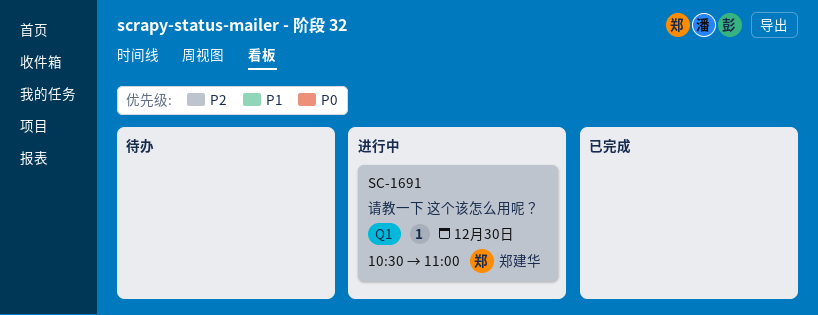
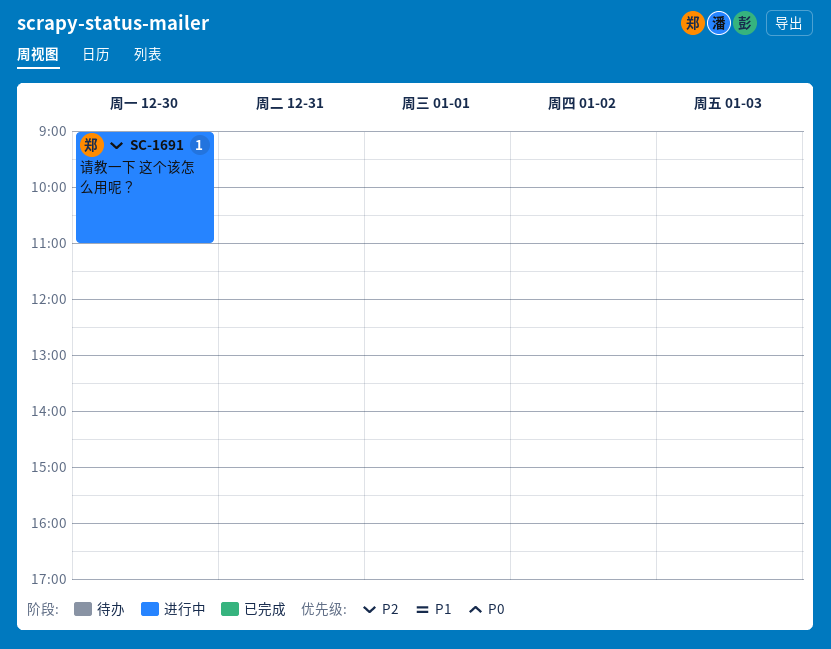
SC-1691, begins: 10:30 -> 09:00

